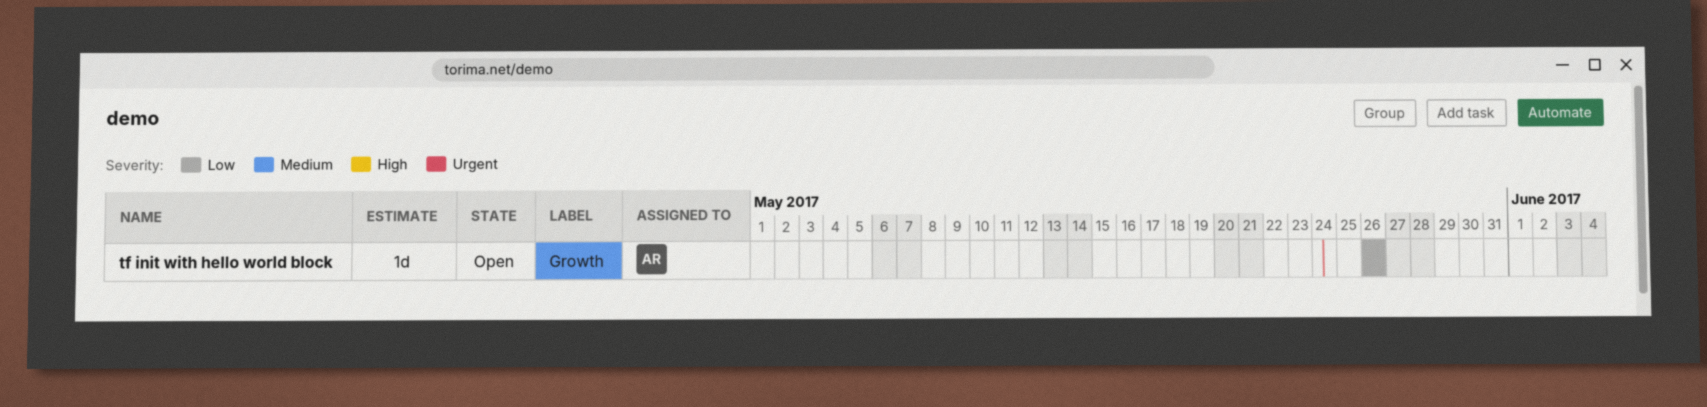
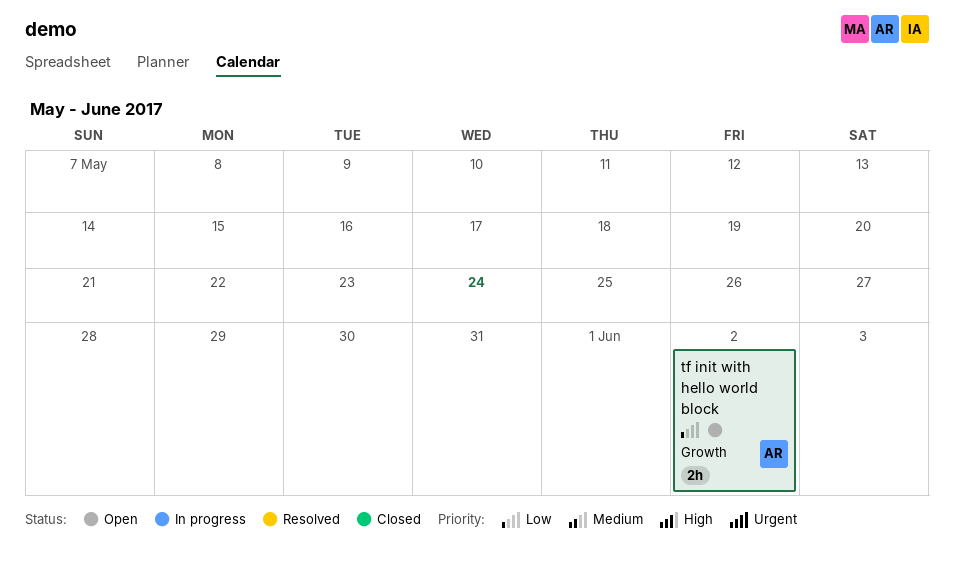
tf init with hello world block, estimate: 1d -> 2h
tf init with hello world block, due: May 26 -> Jun 2

